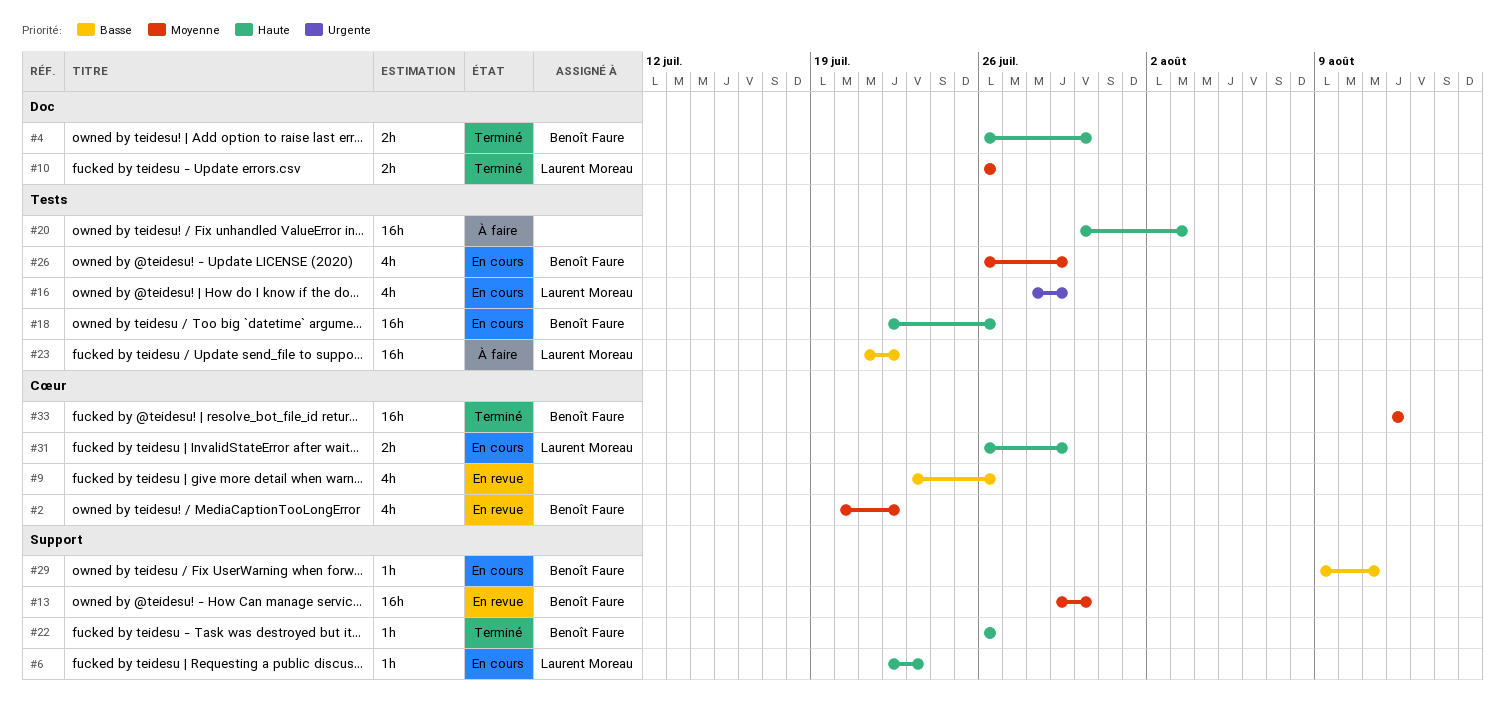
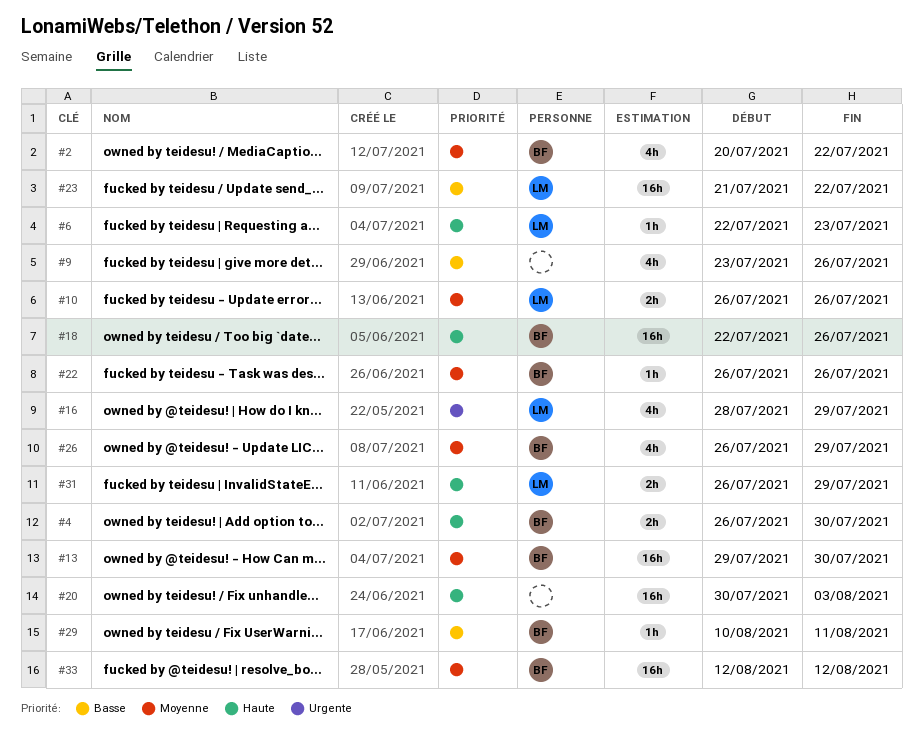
#22, priority: Haute -> Moyenne
#29, start: Aug 9 -> Aug 10

